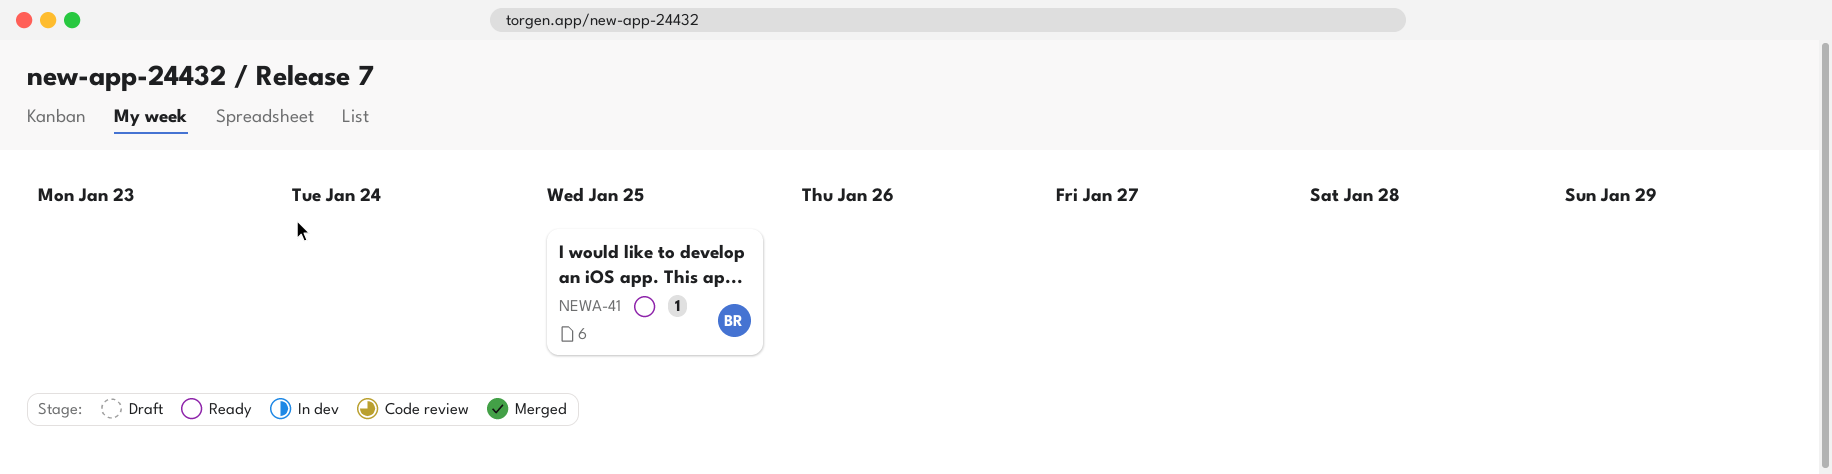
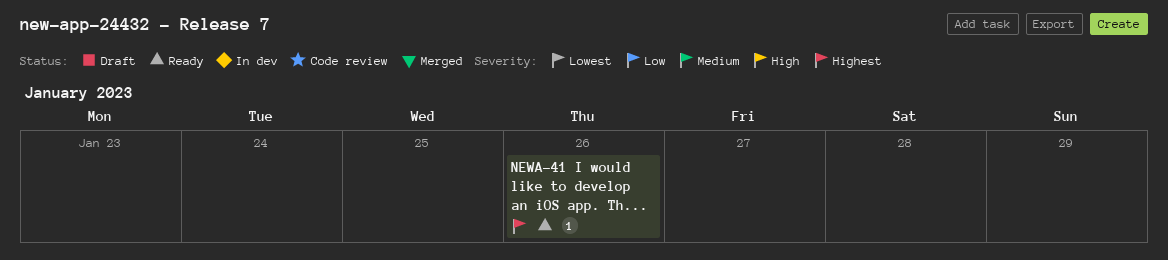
NEWA-41, due: Jan 25 -> Jan 26

